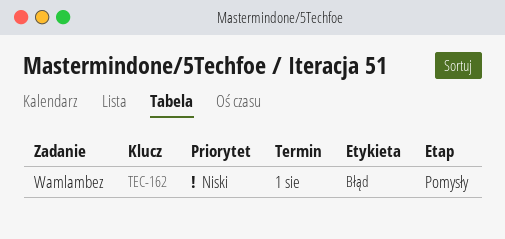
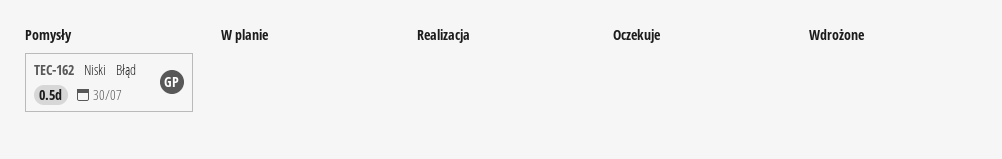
TEC-162, due: Aug 1 -> Jul 30

